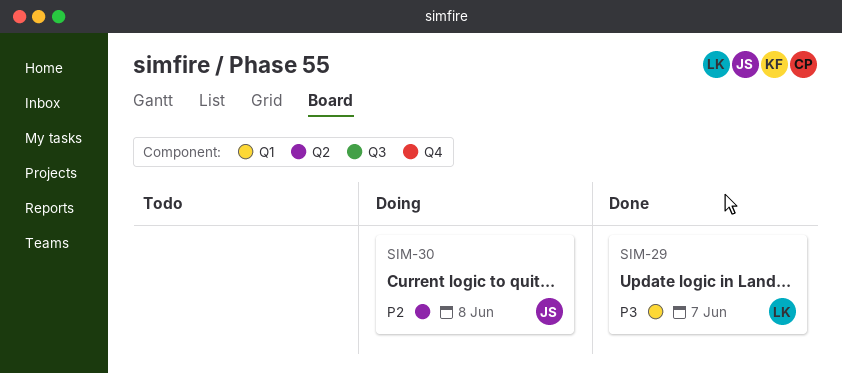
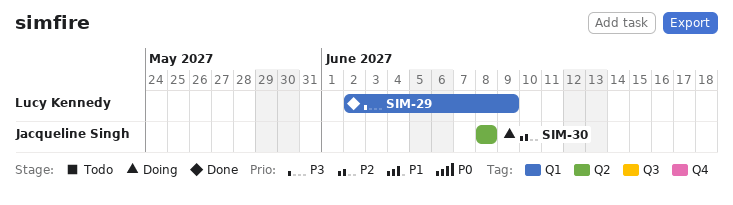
SIM-29, due: Jun 7 -> Jun 9

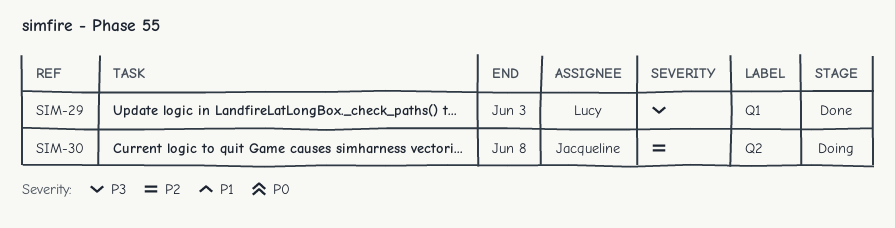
SIM-29, due: Jun 9 -> Jun 3

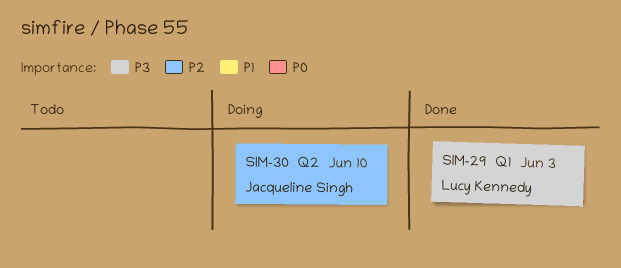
SIM-30, due: Jun 8 -> Jun 10

